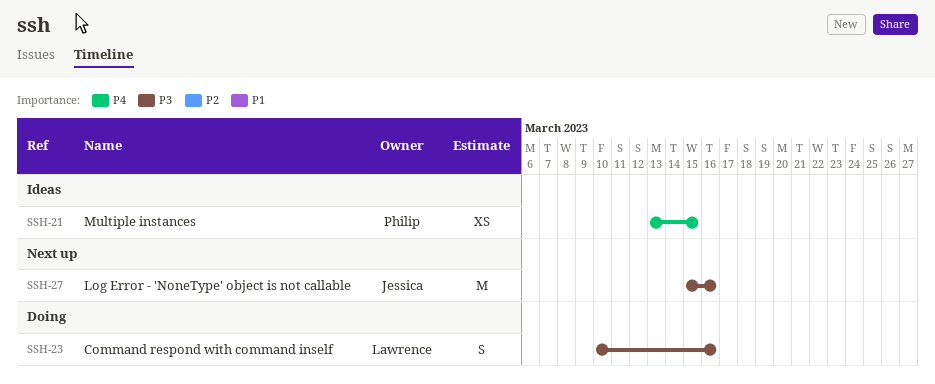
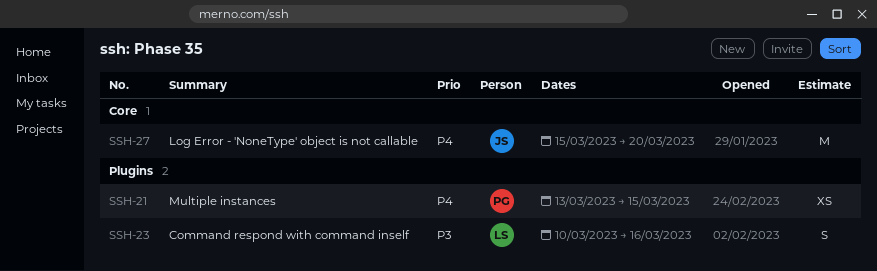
SSH-27, priority: P3 -> P4
SSH-27, due: Mar 16 -> Mar 20

